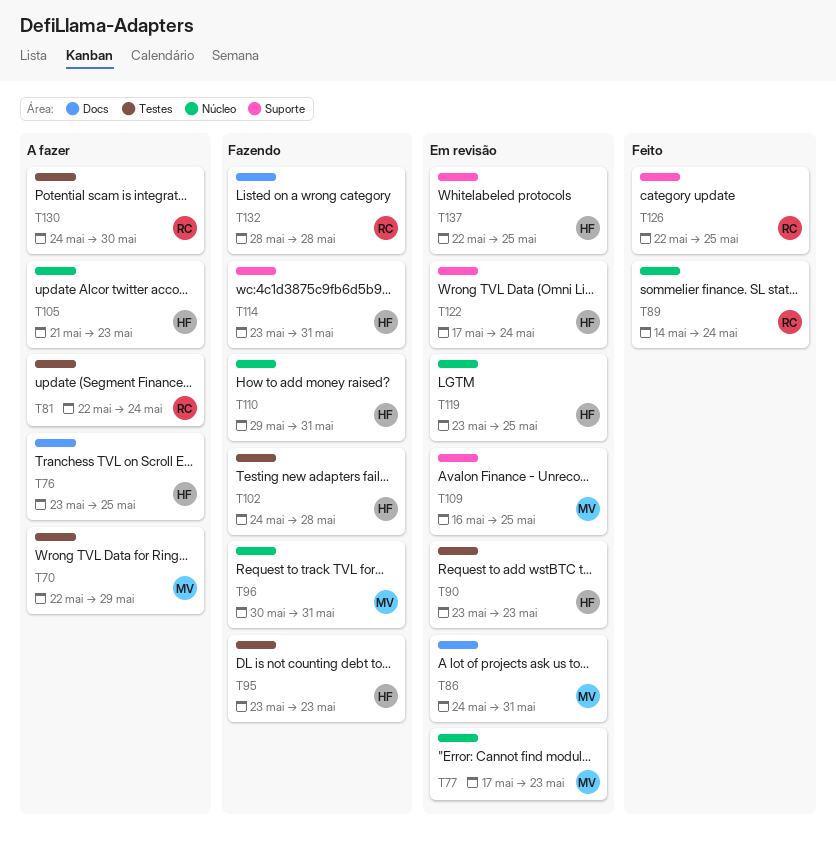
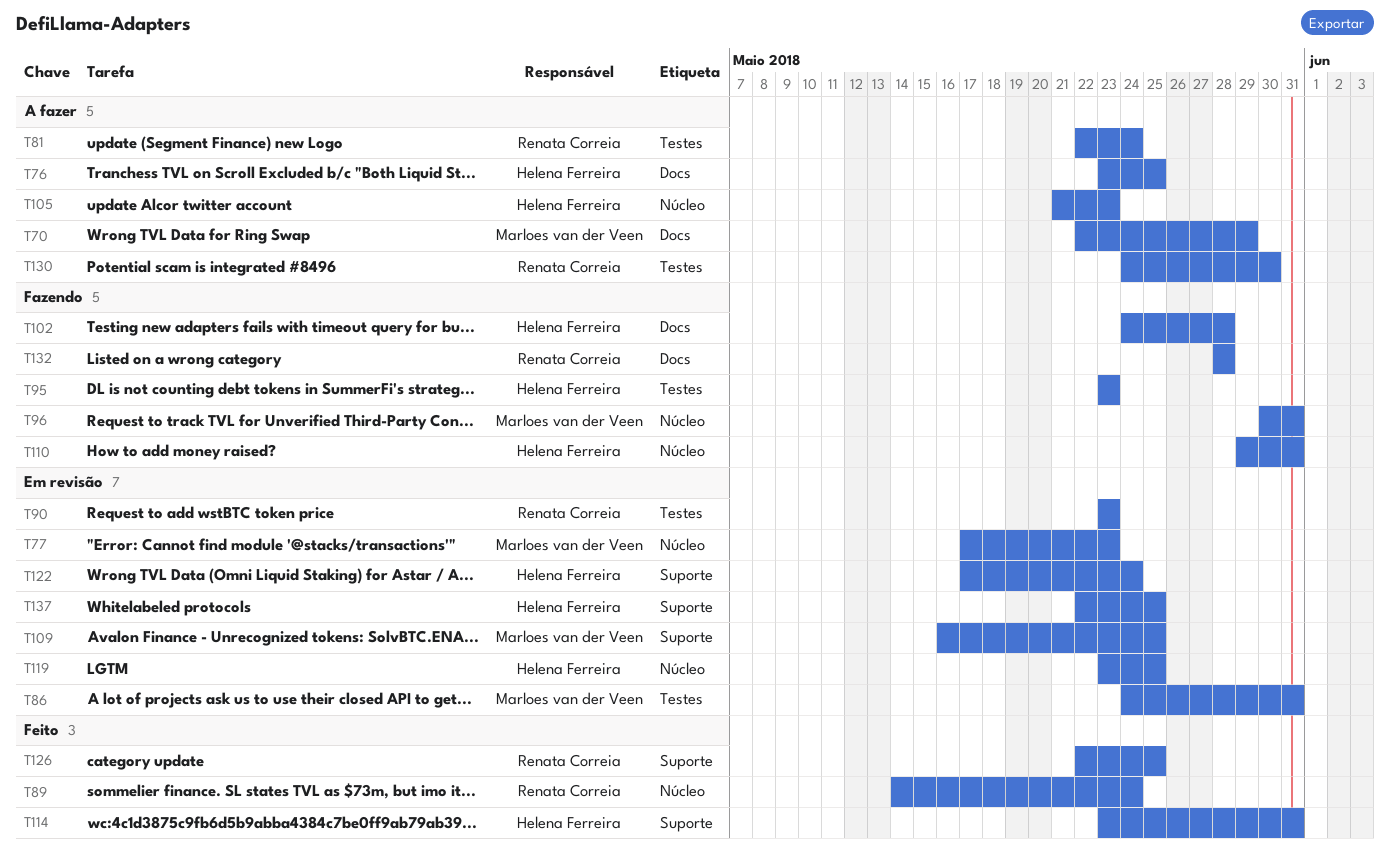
T70, label: Testes -> Docs
T86, label: Docs -> Testes
T90, owner: Helena Ferreira -> Renata Correia
T102, label: Testes -> Docs
T114, status: Fazendo -> Feito

